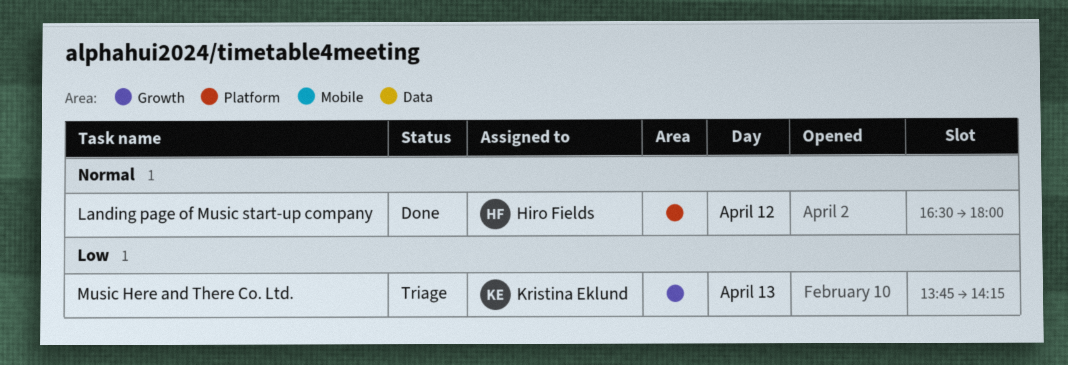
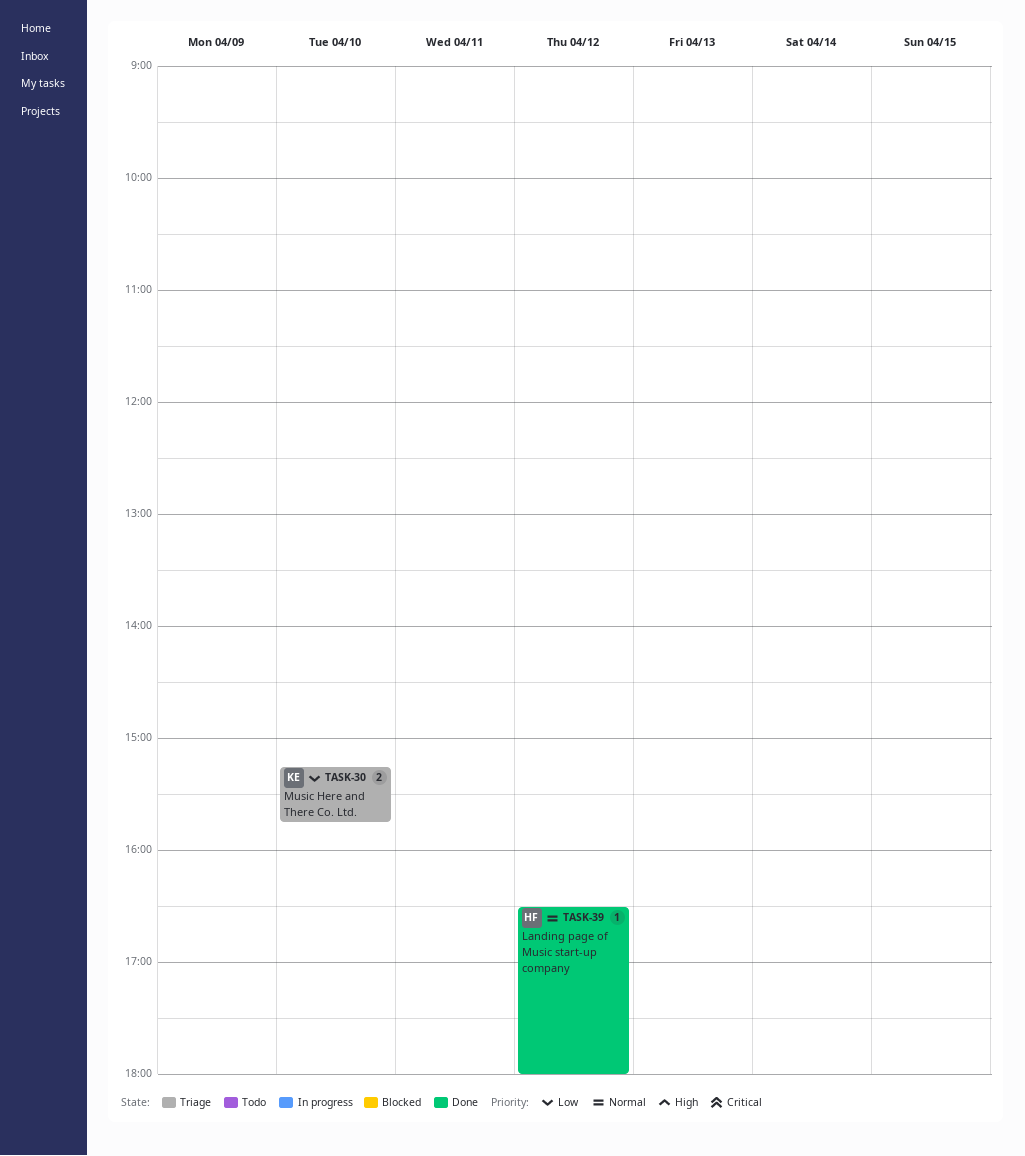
Music Here and There Co. Ltd., day: Apr 13 -> Apr 10
Music Here and There Co. Ltd., begins: 13:45 -> 15:15
Music Here and There Co. Ltd., ends: 14:15 -> 15:45

